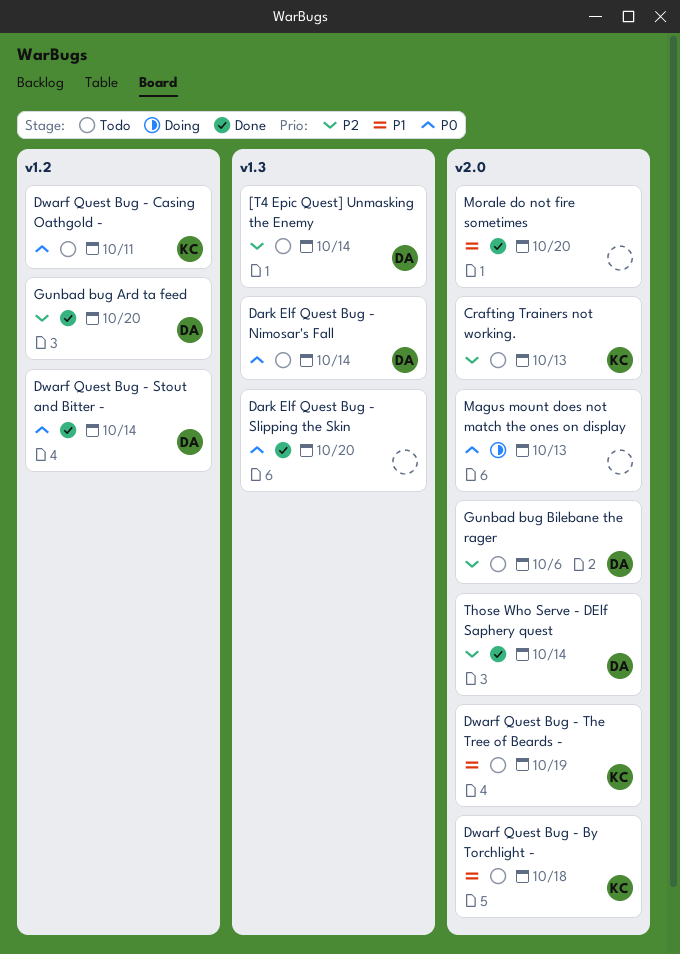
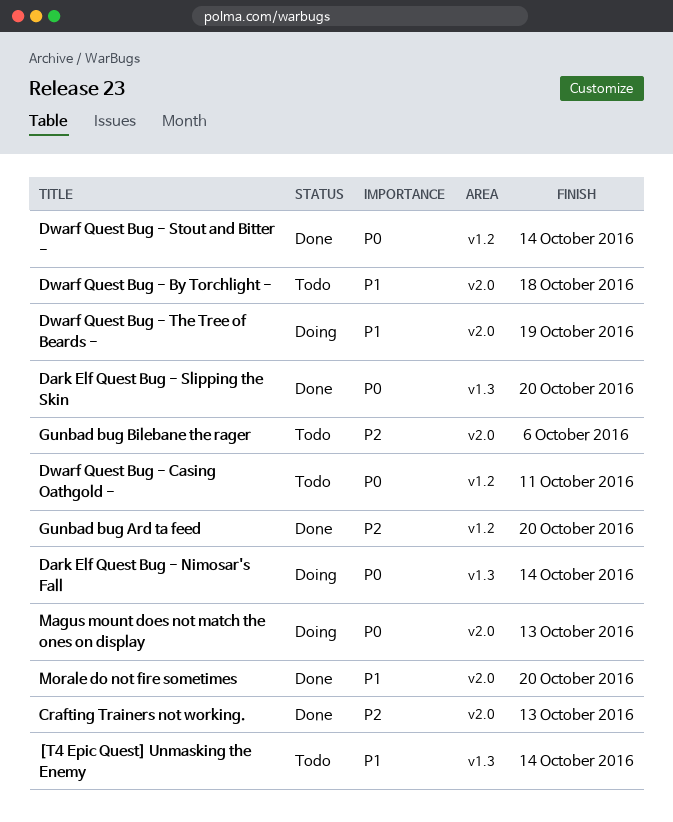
[T4 Epic Quest] Unmasking the Enemy, priority: P2 -> P1
Crafting Trainers not working., status: Todo -> Done
Dark Elf Quest Bug - Nimosar's Fall, status: Todo -> Doing
Dwarf Quest Bug - The Tree of Beards -, status: Todo -> Doing
Those Who Serve - DElf Saphery quest: present -> none

